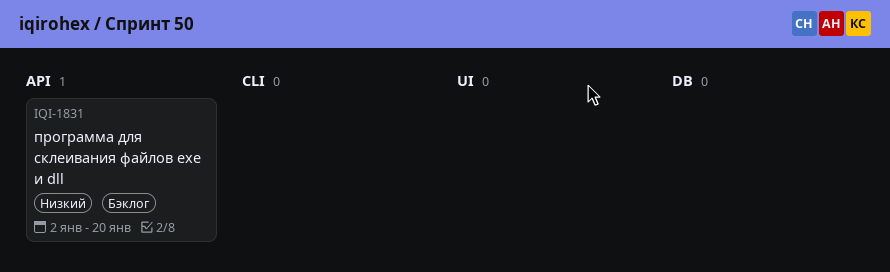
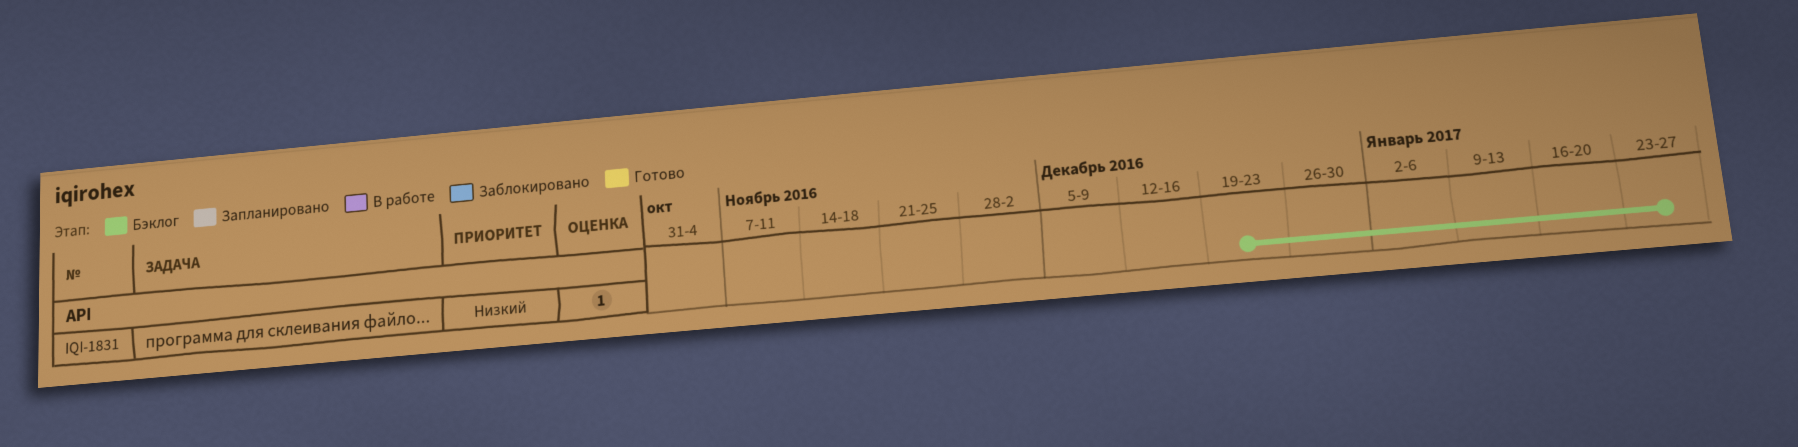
IQI-1831, start: Jan 2 -> Dec 19
IQI-1831, due: Jan 20 -> Jan 27

